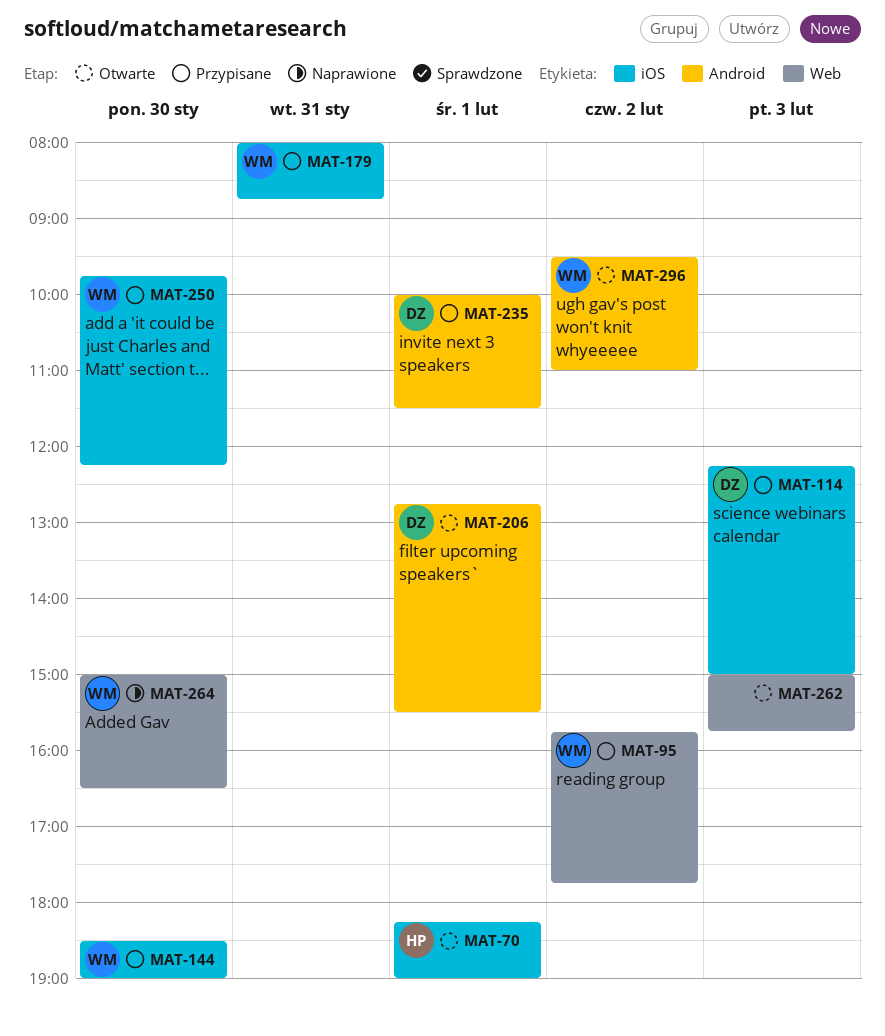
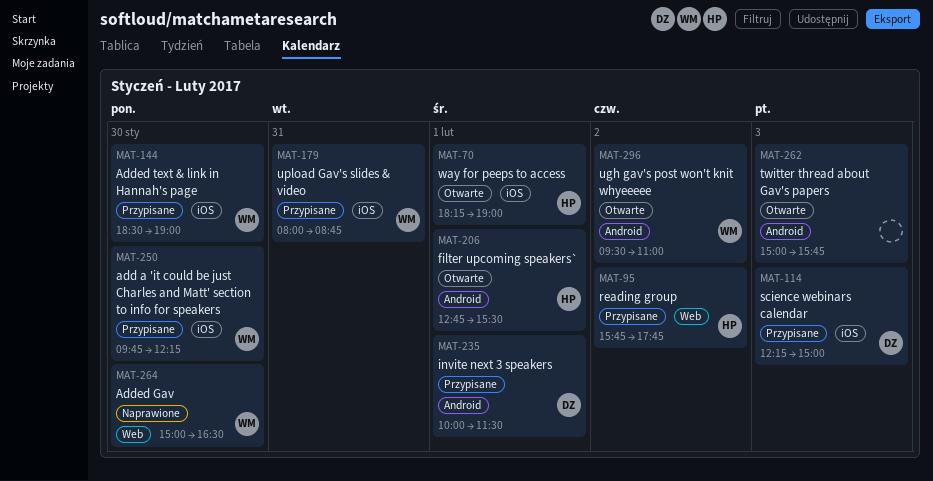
MAT-95, owner: WM -> HP
MAT-206, owner: DZ -> HP
MAT-262, label: Web -> Android

